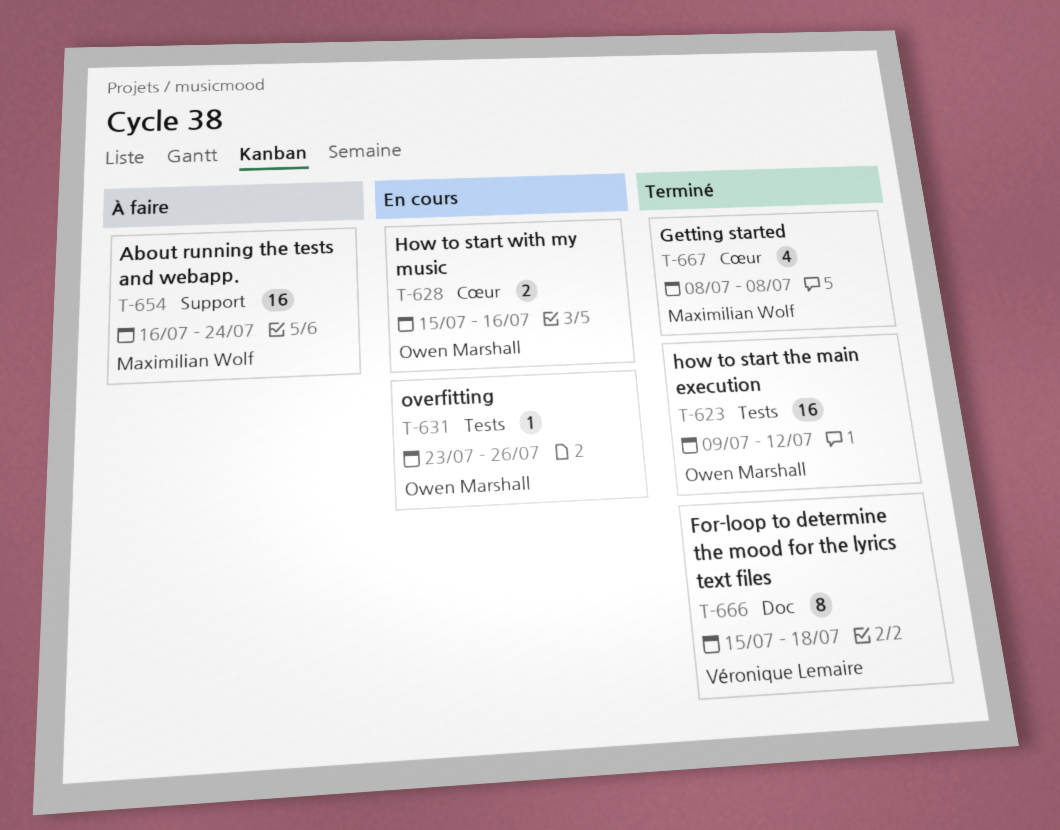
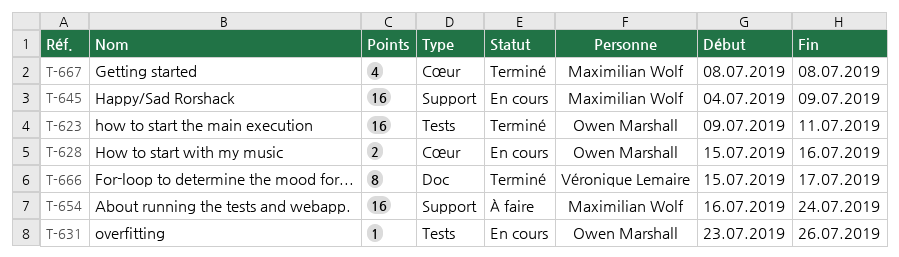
T-623, due: Jul 12 -> Jul 11
T-645: none -> present
T-666, due: Jul 18 -> Jul 17

